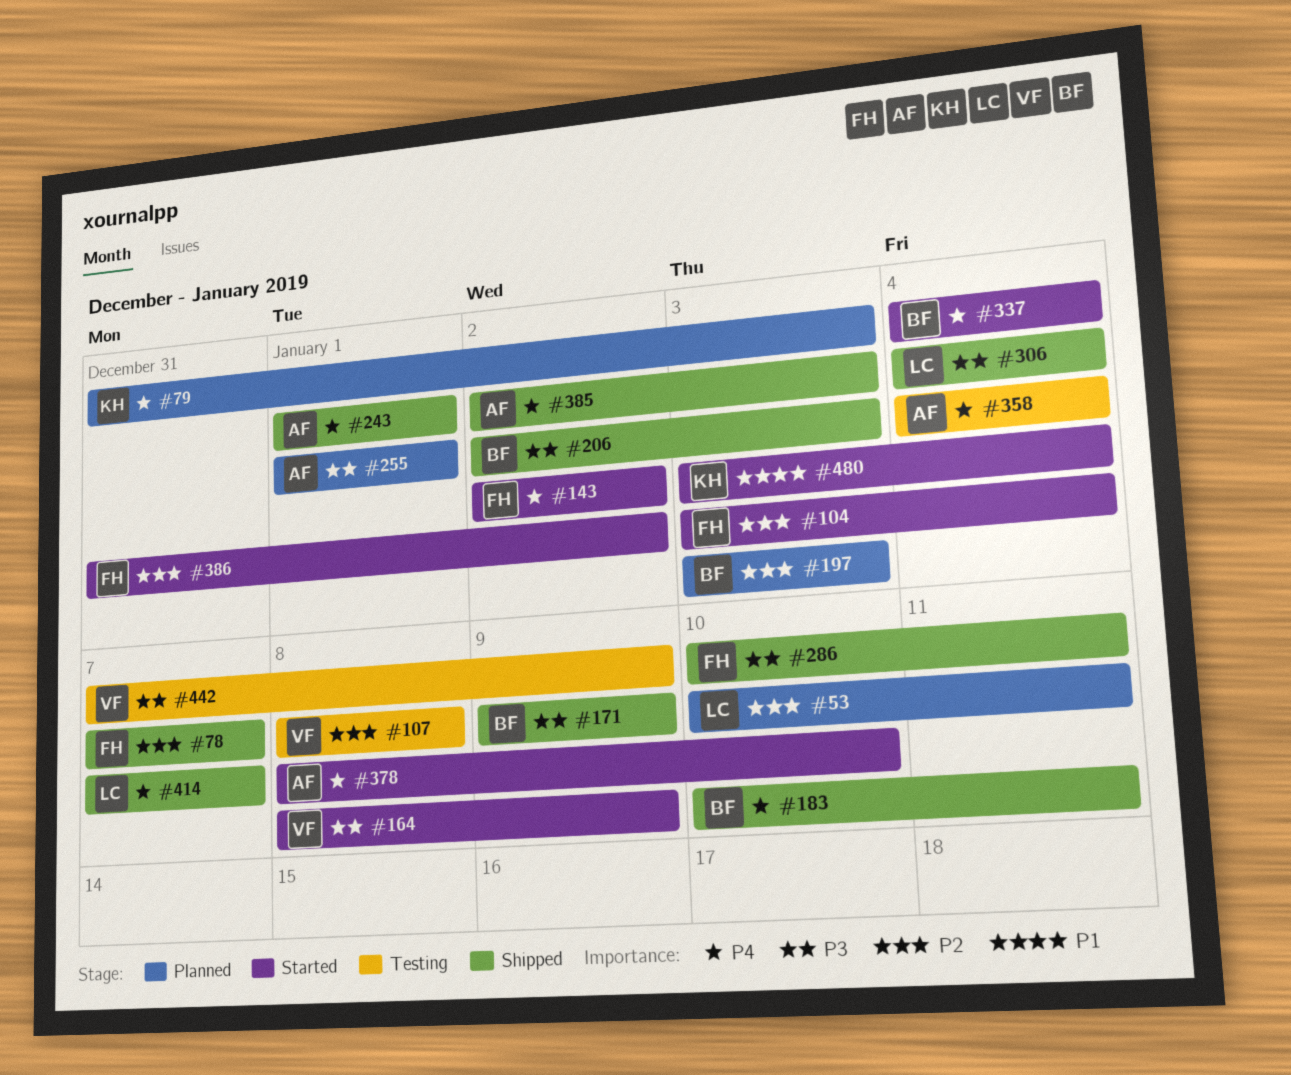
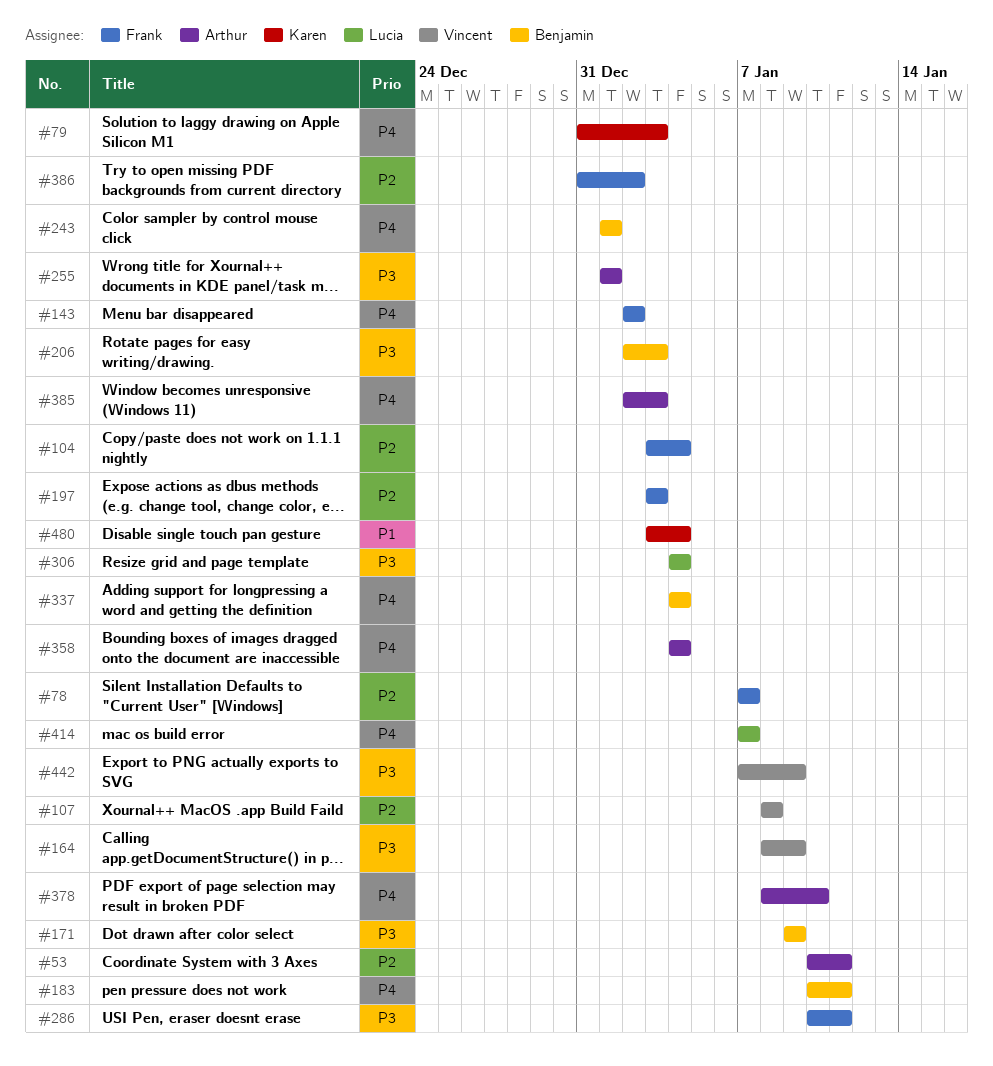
#53, owner: Lucia -> Arthur
#197, owner: Benjamin -> Frank
#243, owner: Arthur -> Benjamin

